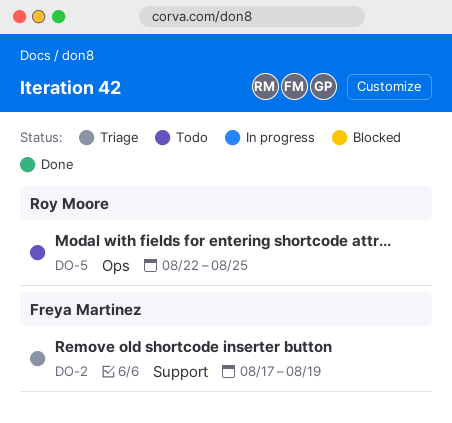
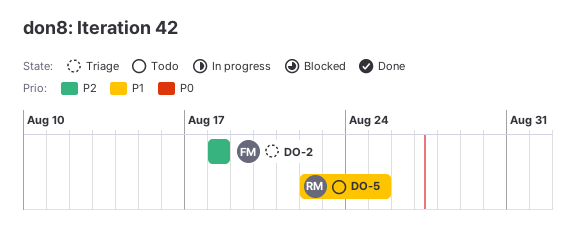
DO-2, start: Aug 17 -> Aug 18
DO-2, due: Aug 19 -> Aug 18

